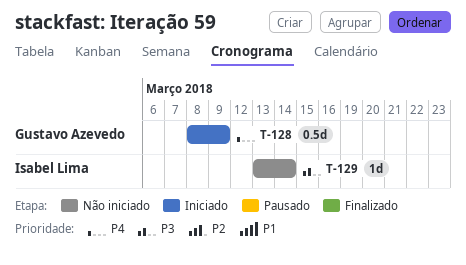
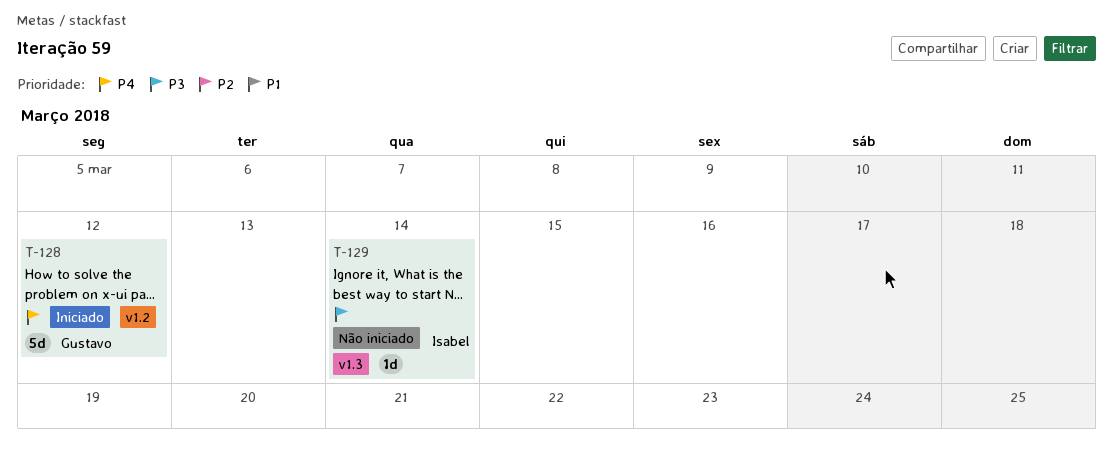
T-128, estimate: 0.5d -> 5d
T-128, due: Mar 9 -> Mar 12

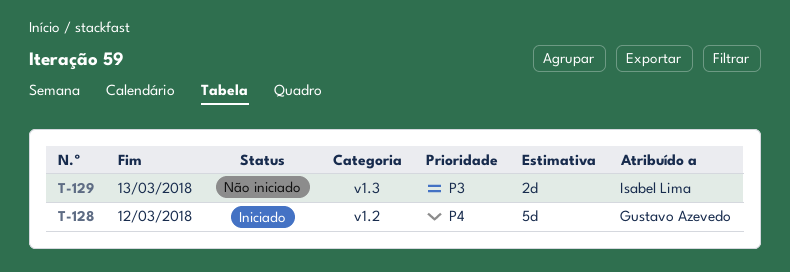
T-129, estimate: 1d -> 2d
T-129, due: Mar 14 -> Mar 13

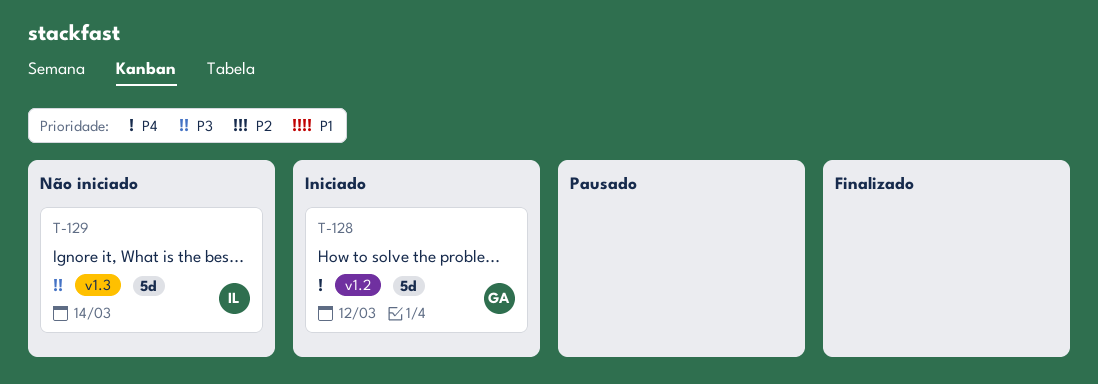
T-129, estimate: 2d -> 5d
T-129, due: Mar 13 -> Mar 14

